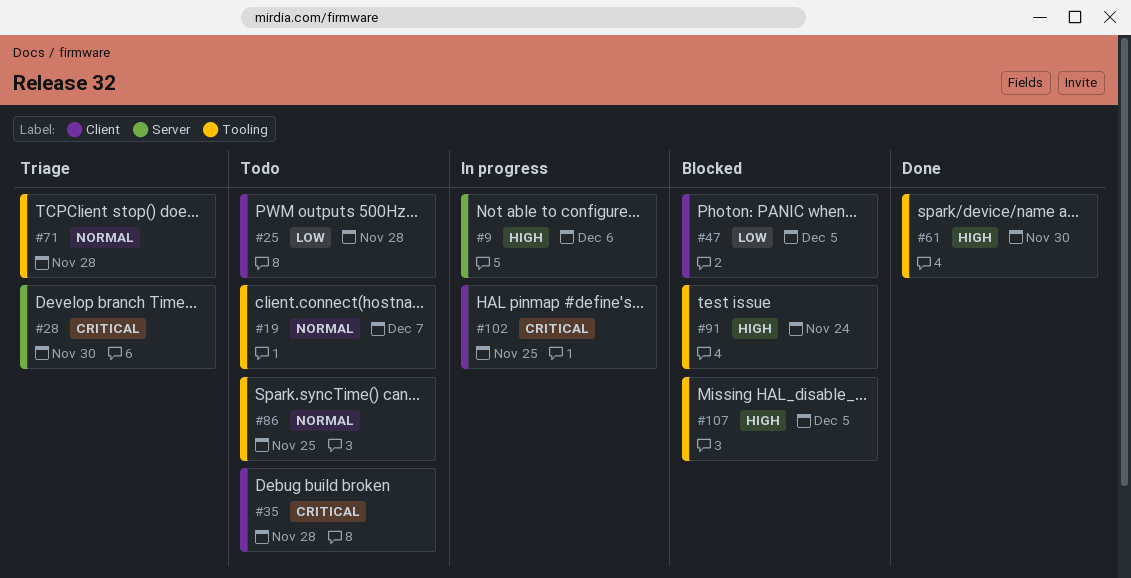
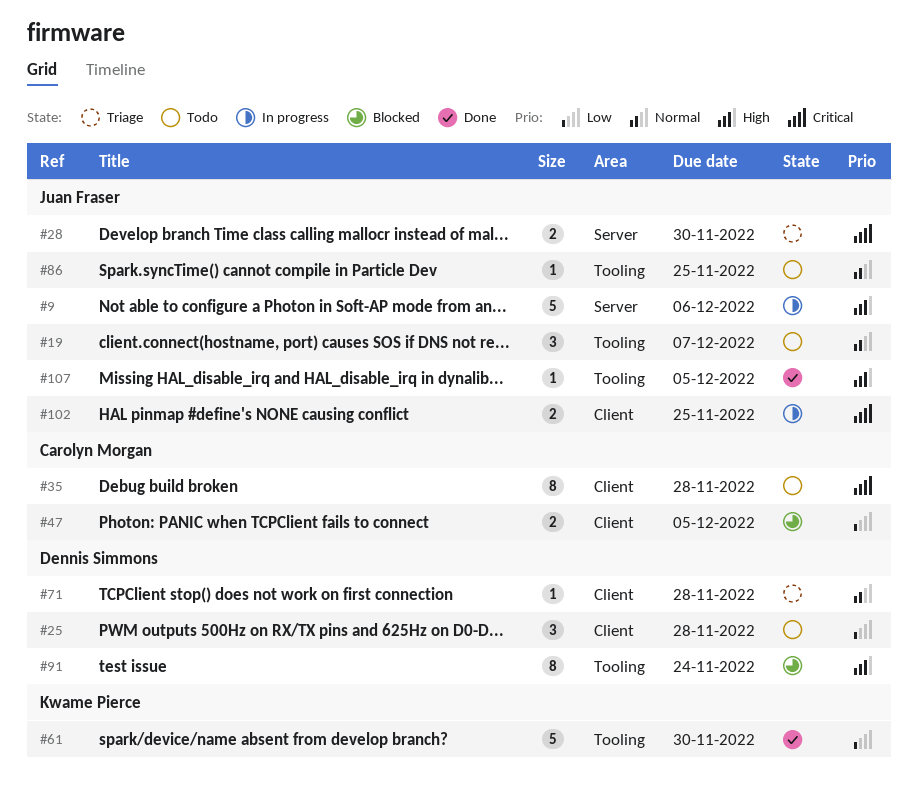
#61, priority: High -> Low
#71, label: Tooling -> Client
#107, status: Blocked -> Done

